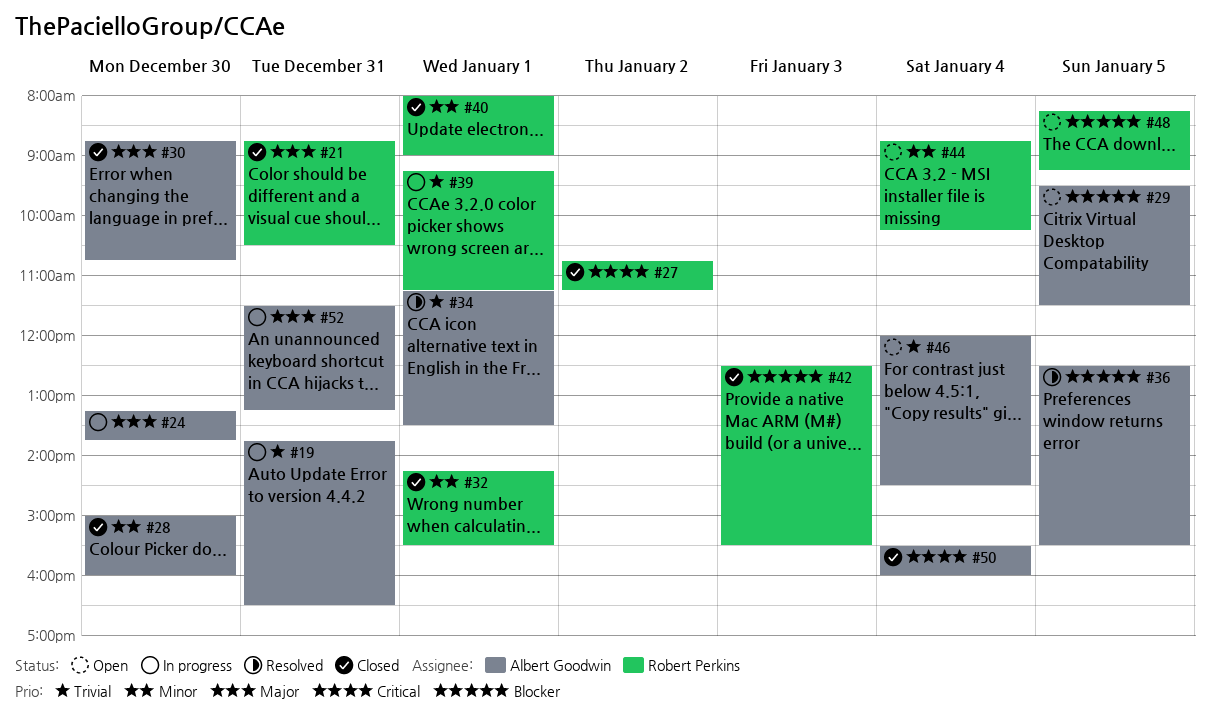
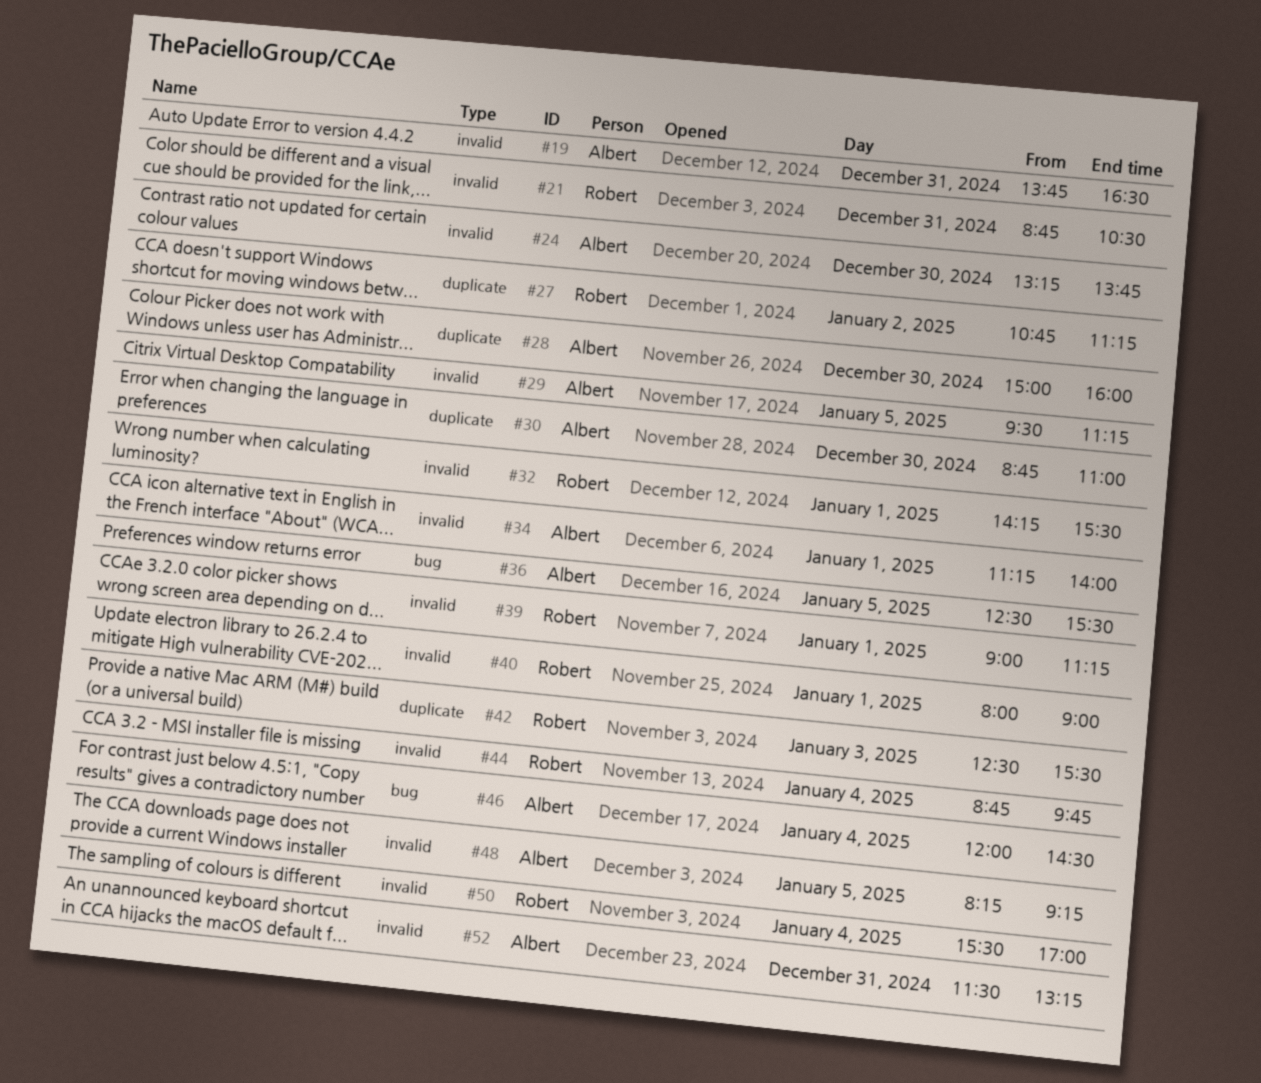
#29, ends: 11:30 -> 11:15
#30, ends: 10:45 -> 11:00
#34, ends: 13:30 -> 14:00
#39, begins: 09:15 -> 09:00
#44, ends: 10:15 -> 09:45
#48, owner: Robert Perkins -> Albert Goodwin
#50, owner: Albert Goodwin -> Robert Perkins
#50, ends: 16:00 -> 17:00

